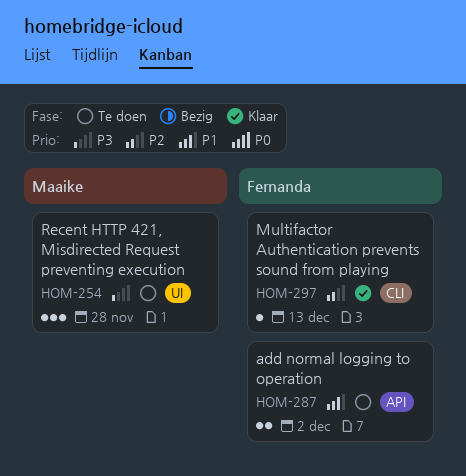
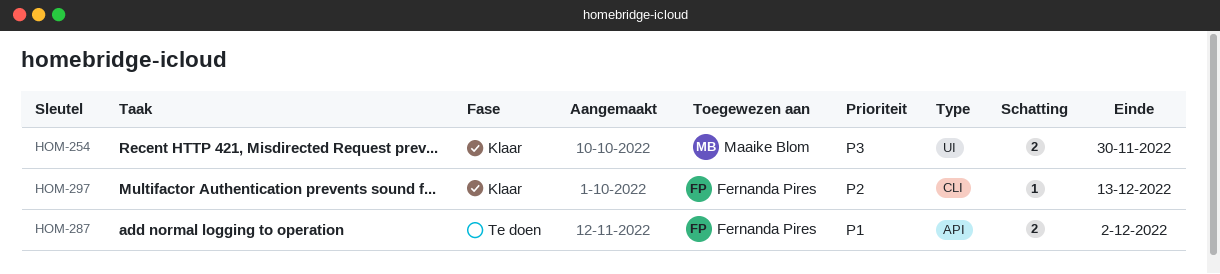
HOM-254, status: Te doen -> Klaar
HOM-254, estimate: 3 -> 2
HOM-254, due: Nov 28 -> Nov 30

